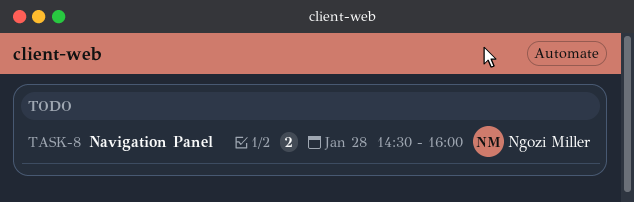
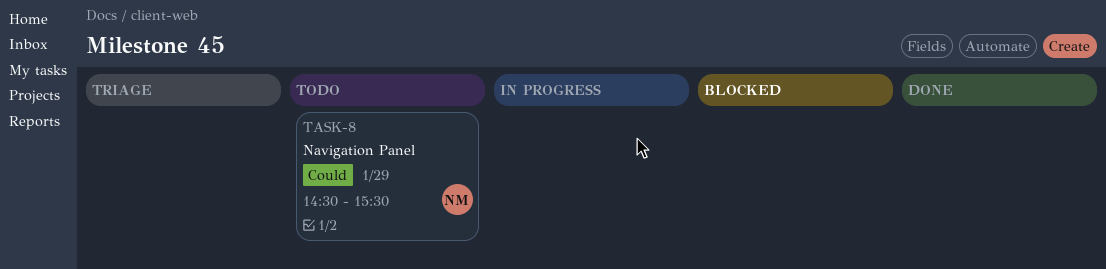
TASK-8, day: Jan 28 -> Jan 29
TASK-8, ends: 16:00 -> 15:30

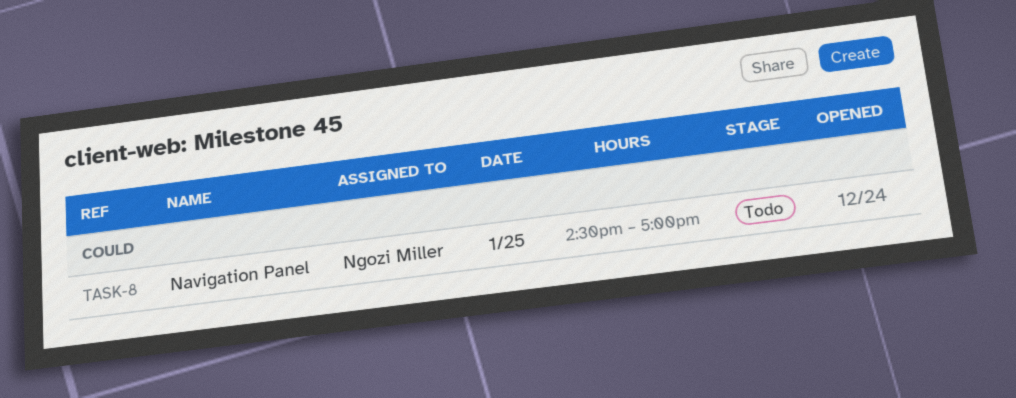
TASK-8, day: Jan 29 -> Jan 25
TASK-8, ends: 15:30 -> 17:00

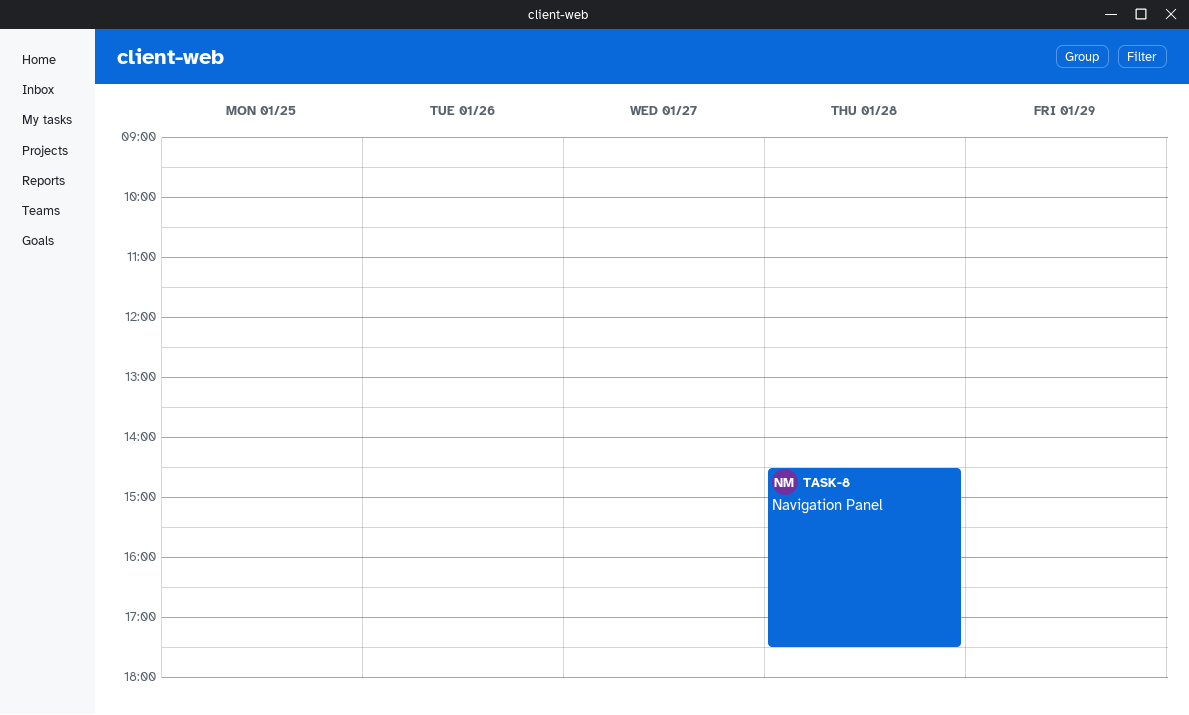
TASK-8, day: Jan 25 -> Jan 28
TASK-8, ends: 17:00 -> 17:30

